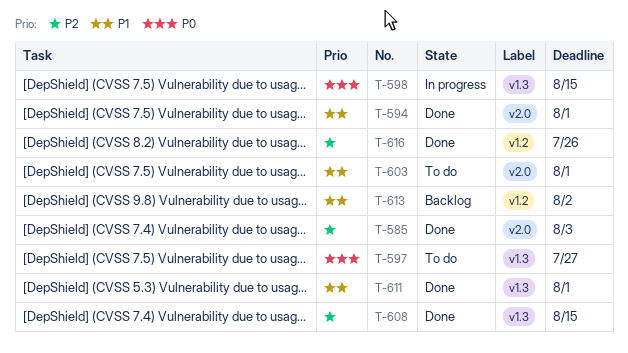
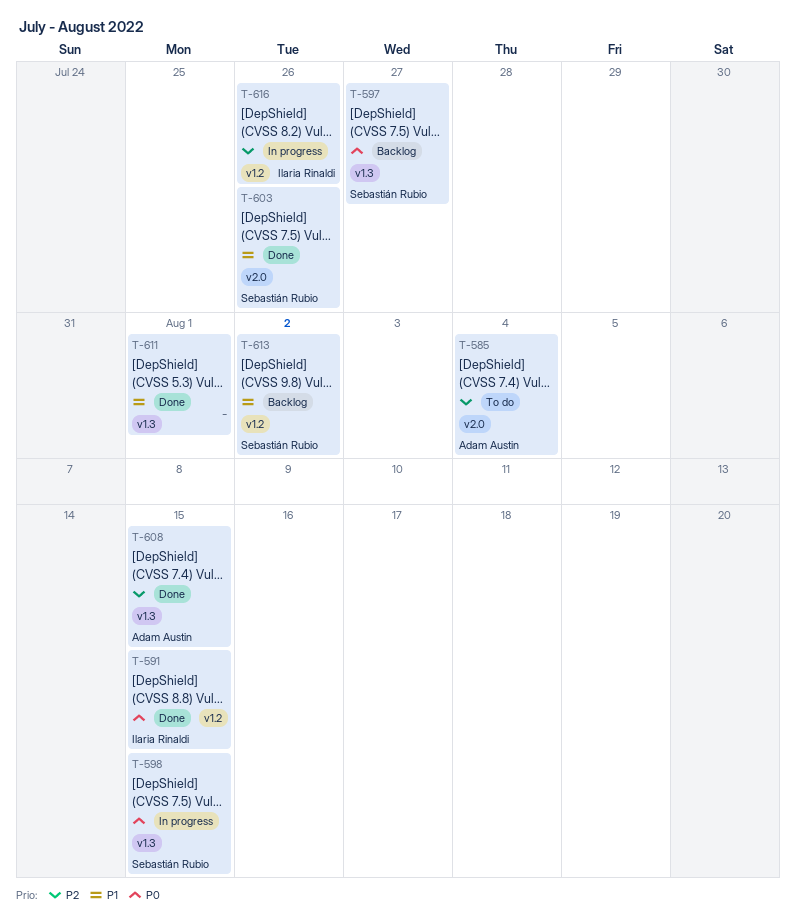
T-585, status: Done -> To do
T-585, due: Aug 3 -> Aug 4
T-591: none -> present
T-594: present -> none
T-597, status: To do -> Backlog
T-603, status: To do -> Done
T-603, due: Aug 1 -> Jul 26
T-616, status: Done -> In progress

